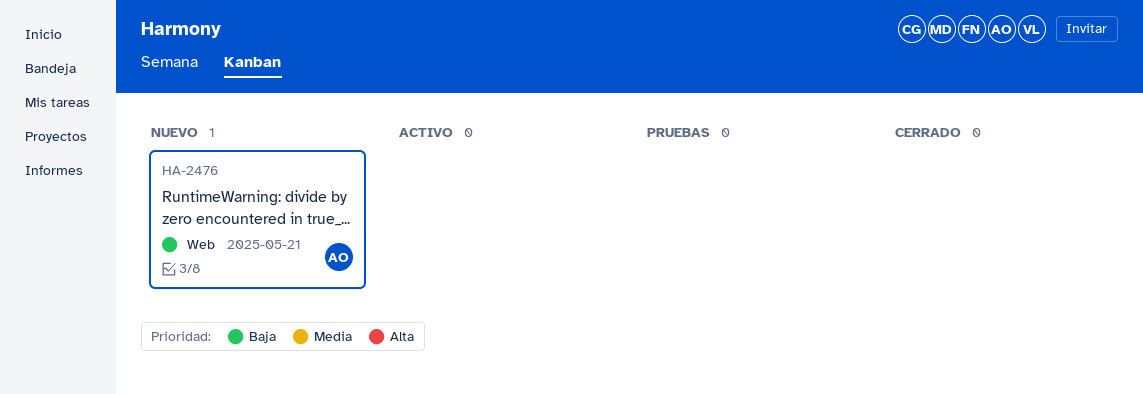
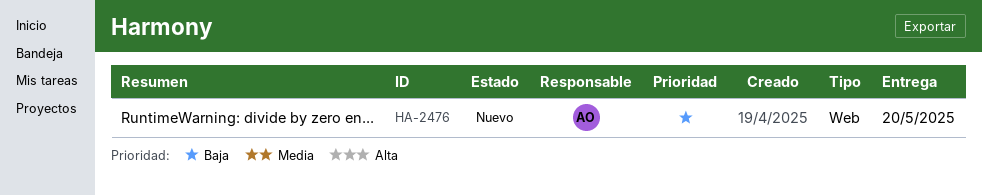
HA-2476, due: May 21 -> May 20

